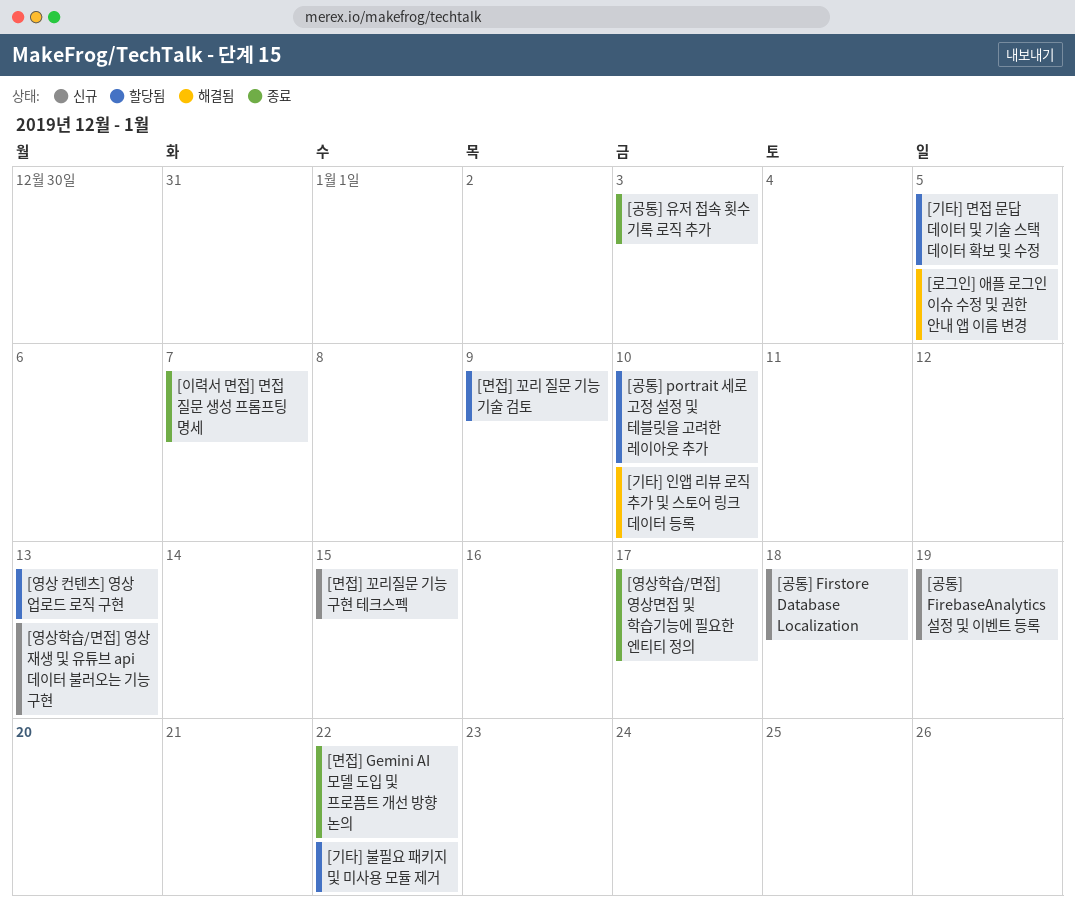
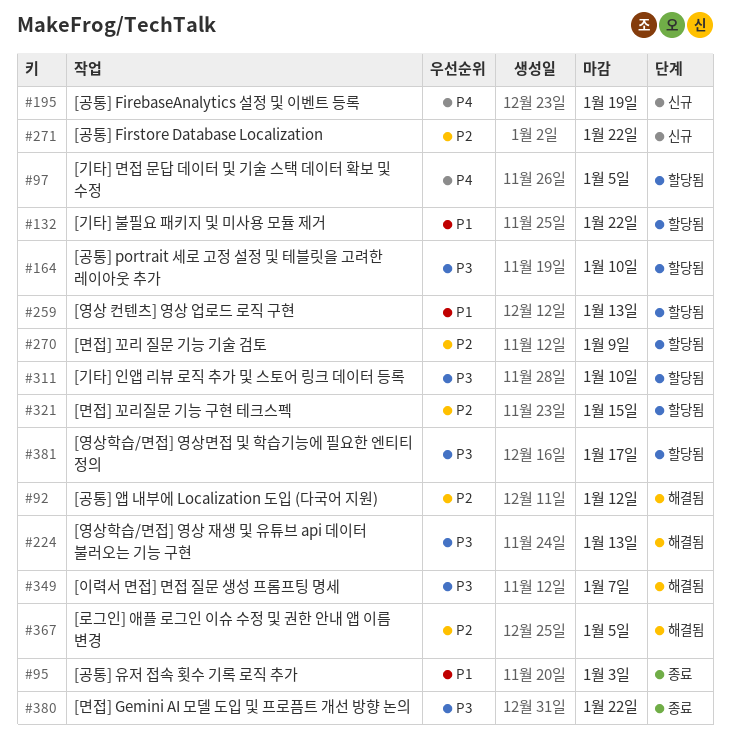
[공통] Firstore Database Localization, due: Jan 18 -> Jan 22
[공통] 앱 내부에 Localization 도입 (다국어 지원): none -> present
[기타] 인앱 리뷰 로직 추가 및 스토어 링크 데이터 등록, status: 해결됨 -> 할당됨
[면접] 꼬리질문 기능 구현 테크스펙, status: 신규 -> 할당됨
[영상학습/면접] 영상 재생 및 유튜브 api 데이터 불러오는 기능 구현, status: 신규 -> 해결됨
[영상학습/면접] 영상면접 및 학습기능에 필요한 엔티티 정의, status: 종료 -> 할당됨
[이력서 면접] 면접 질문 생성 프롬프팅 명세, status: 종료 -> 해결됨

